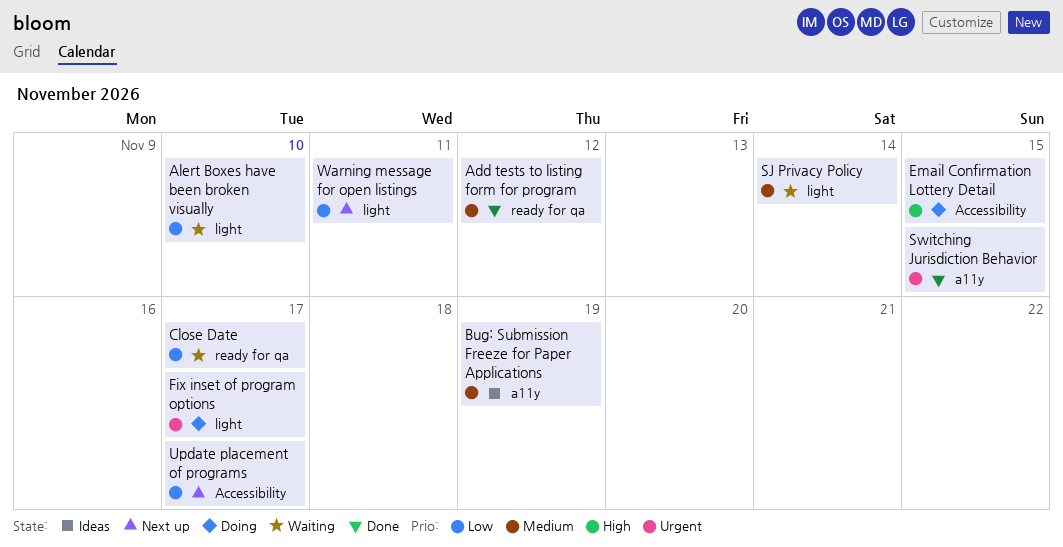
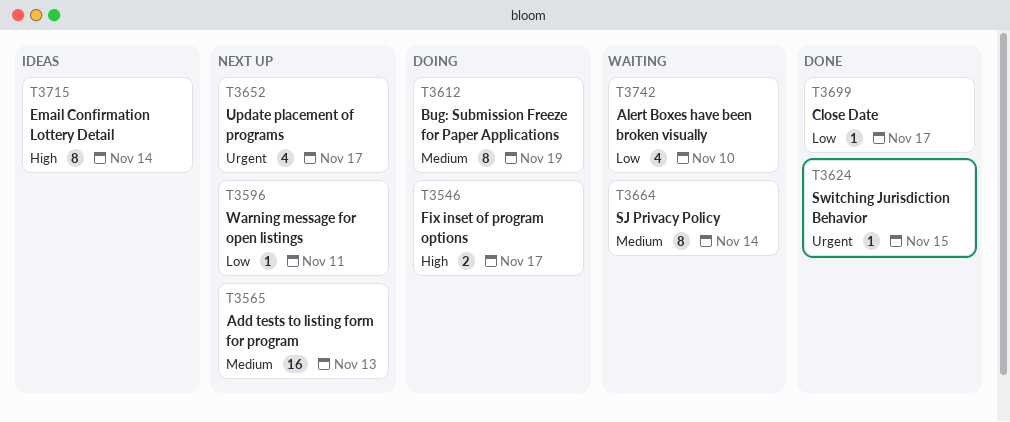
Add tests to listing form for program, status: Done -> Next up
Add tests to listing form for program, due: Nov 12 -> Nov 13
Bug: Submission Freeze for Paper Applications, status: Ideas -> Doing
Close Date, status: Waiting -> Done
Email Confirmation Lottery Detail, status: Doing -> Ideas
Email Confirmation Lottery Detail, due: Nov 15 -> Nov 14
Fix inset of program options, priority: Urgent -> High
Update placement of programs, priority: Low -> Urgent

